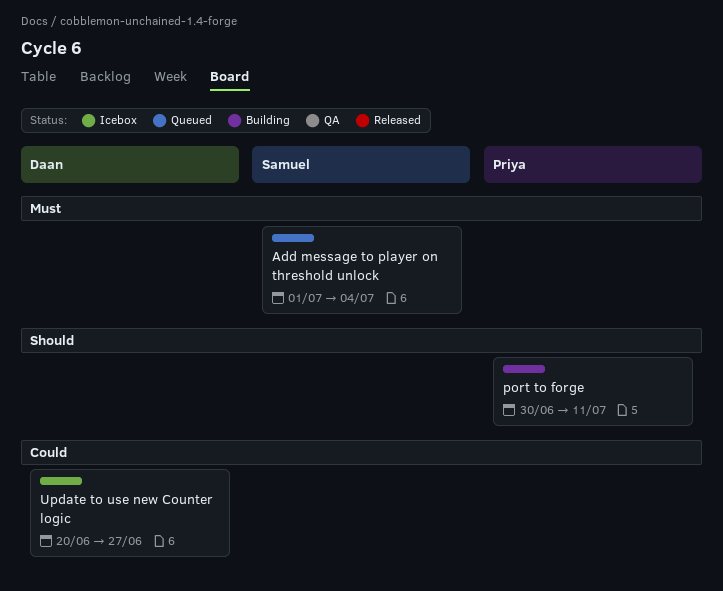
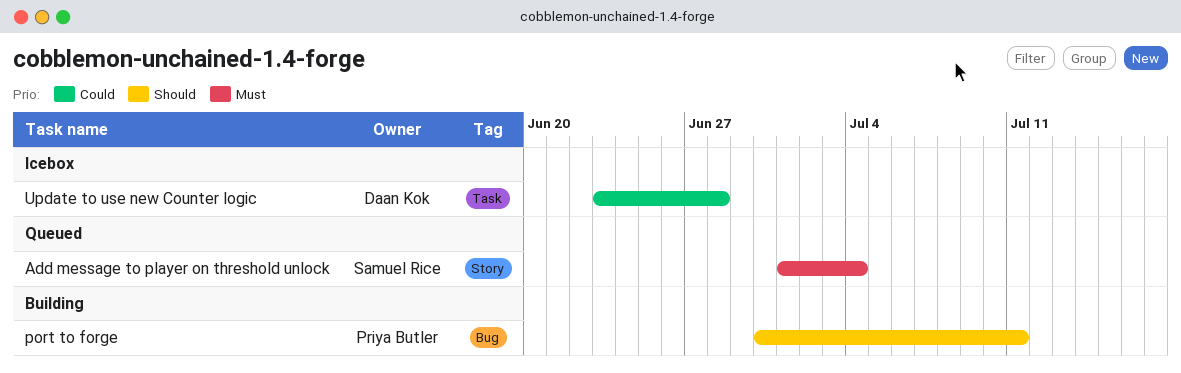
Update to use new Counter logic, start: Jun 20 -> Jun 23
Update to use new Counter logic, due: Jun 27 -> Jun 28

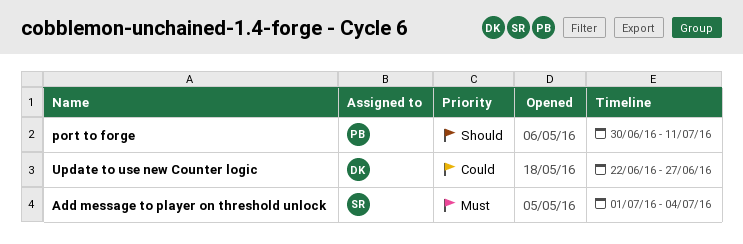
Update to use new Counter logic, start: Jun 23 -> Jun 22
Update to use new Counter logic, due: Jun 28 -> Jun 27

